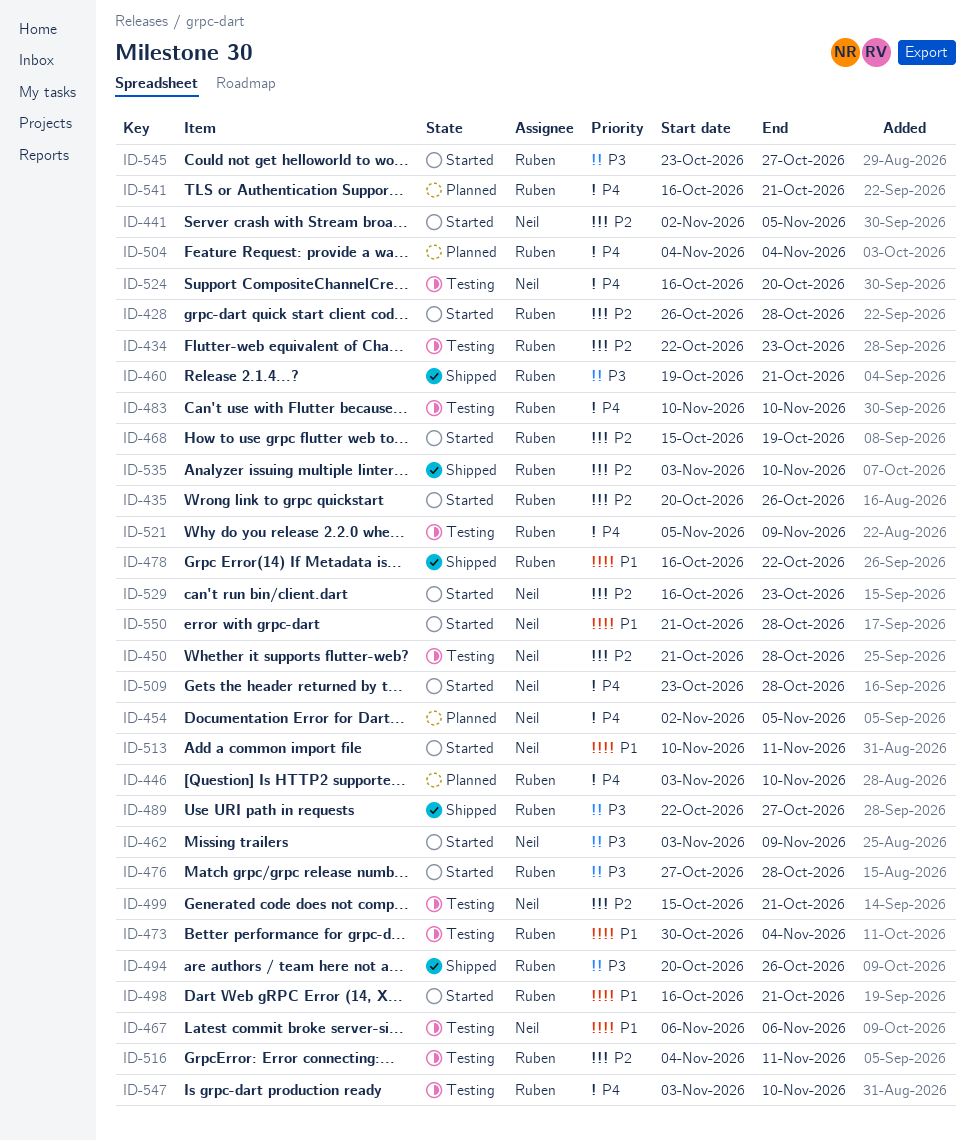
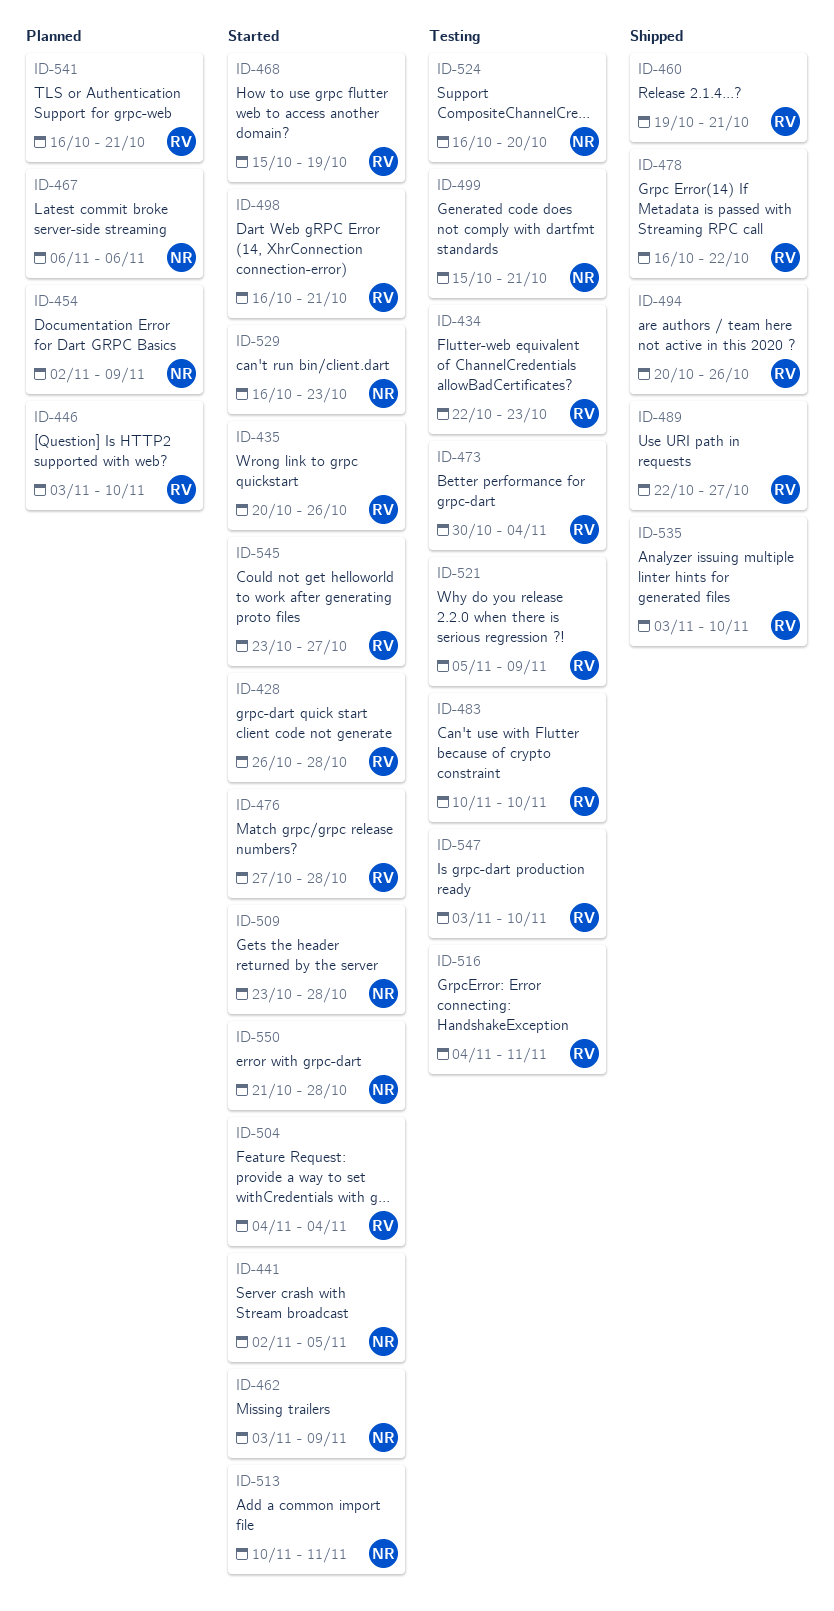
ID-450: present -> none
ID-454, due: Nov 5 -> Nov 9
ID-467, status: Testing -> Planned
ID-504, status: Planned -> Started

